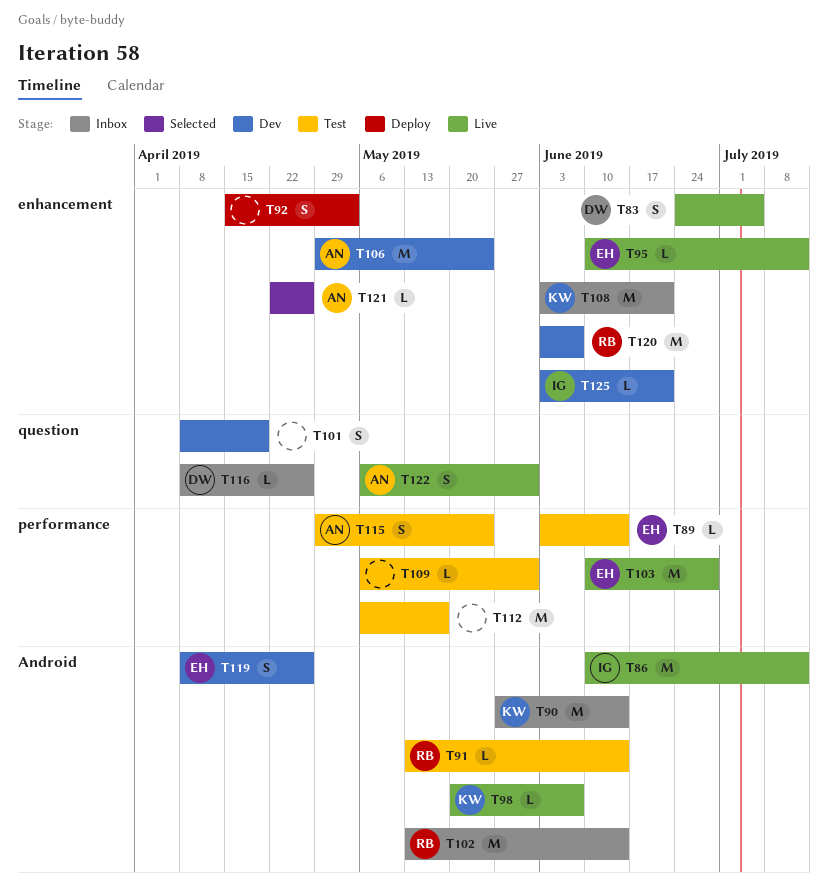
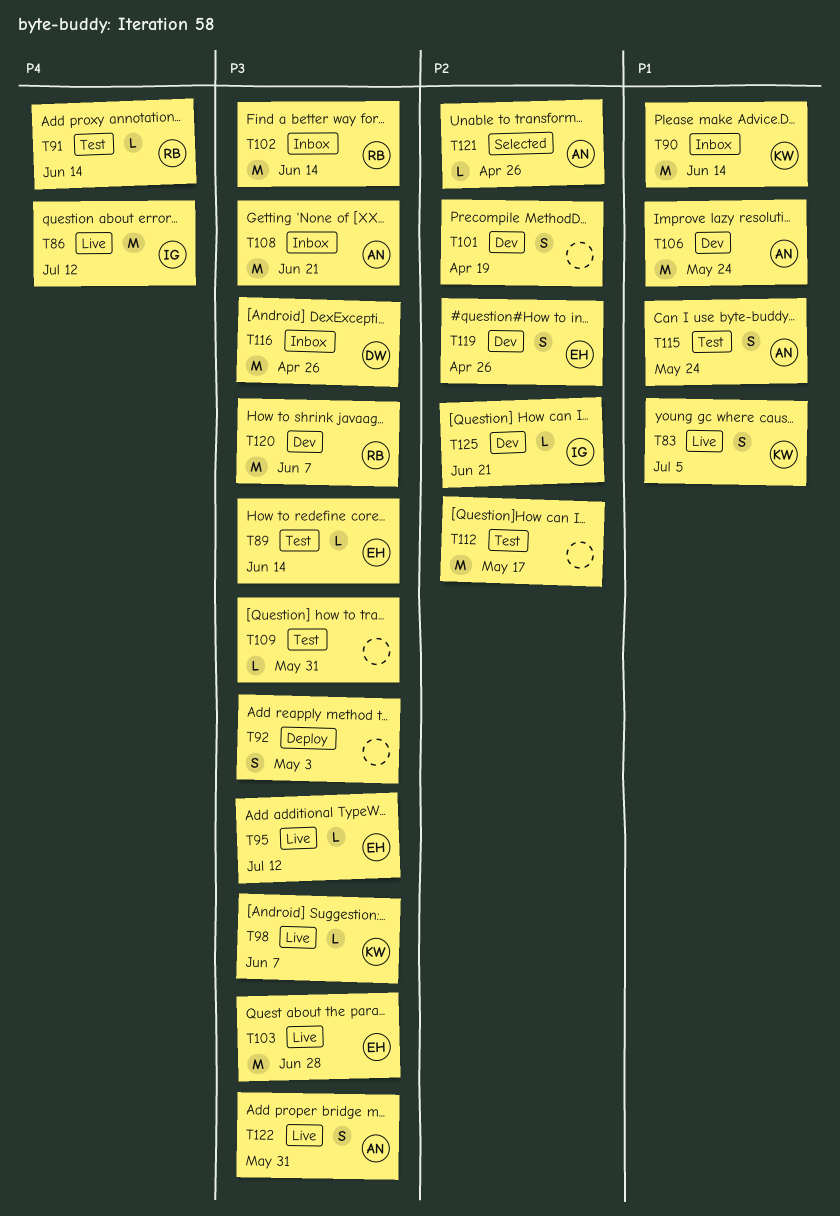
T83, owner: DW -> KW
T108, owner: KW -> AN
T116, estimate: L -> M

